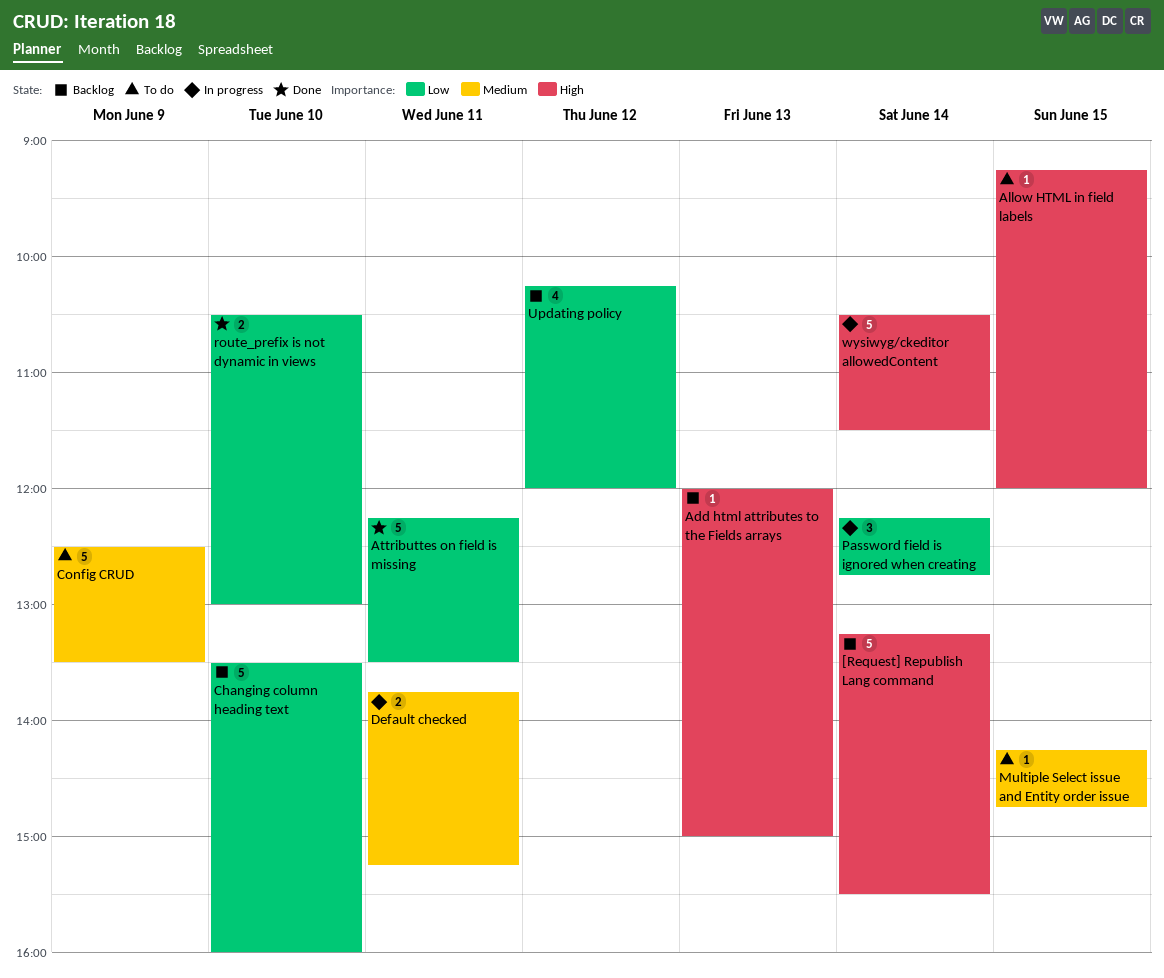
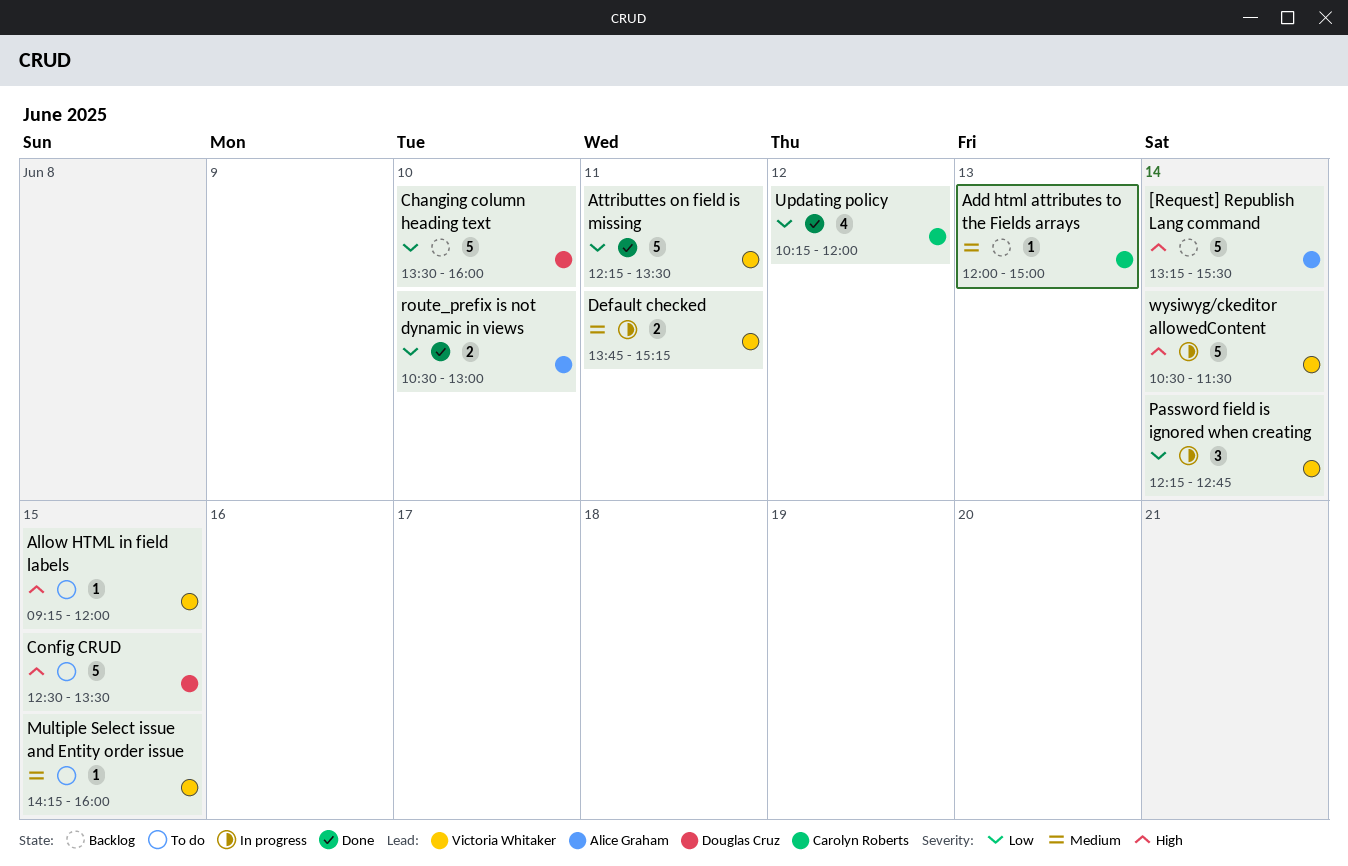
Add html attributes to the Fields arrays, priority: High -> Medium
Config CRUD, priority: Medium -> High
Config CRUD, day: Jun 9 -> Jun 15
Multiple Select issue and Entity order issue, ends: 14:45 -> 16:00
Updating policy, status: Backlog -> Done

